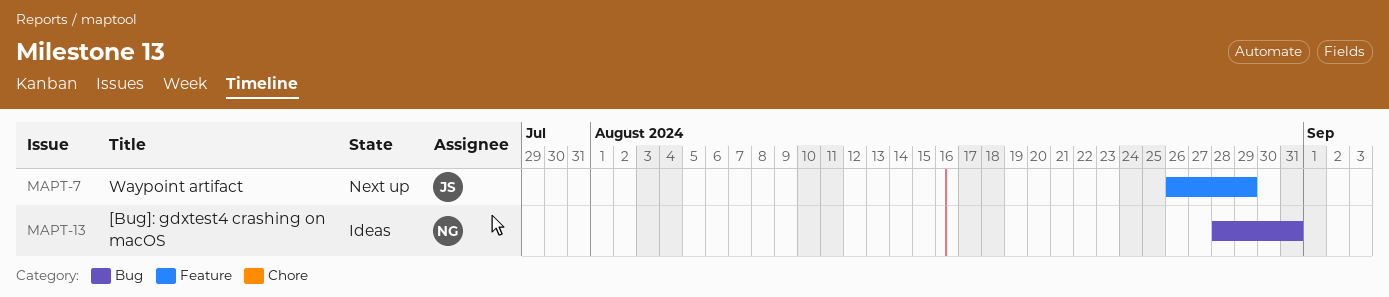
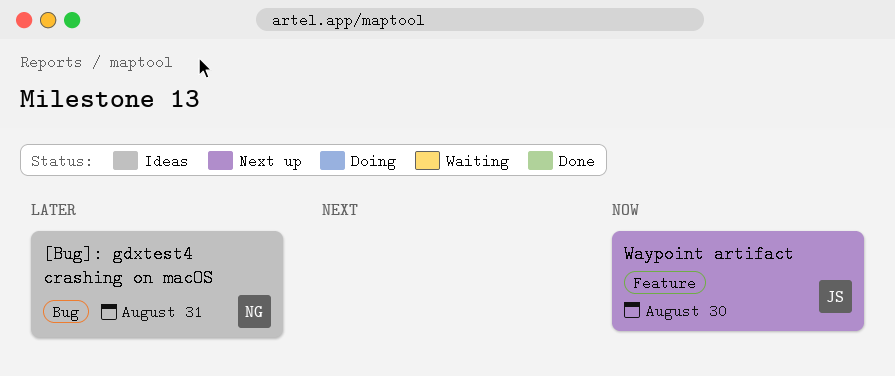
Waypoint artifact, due: Aug 29 -> Aug 30

